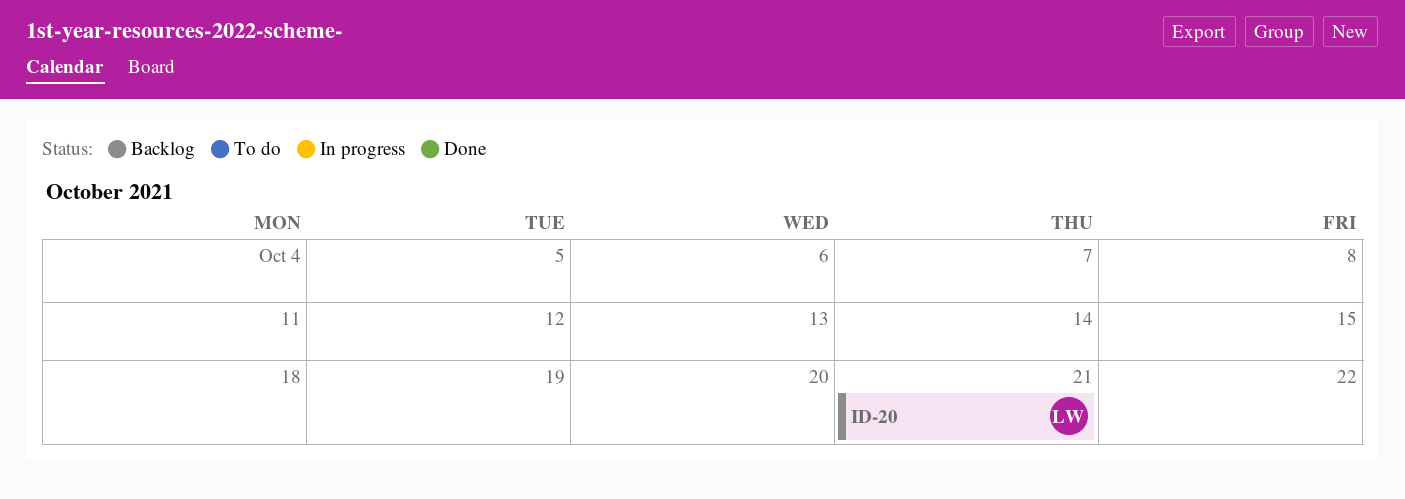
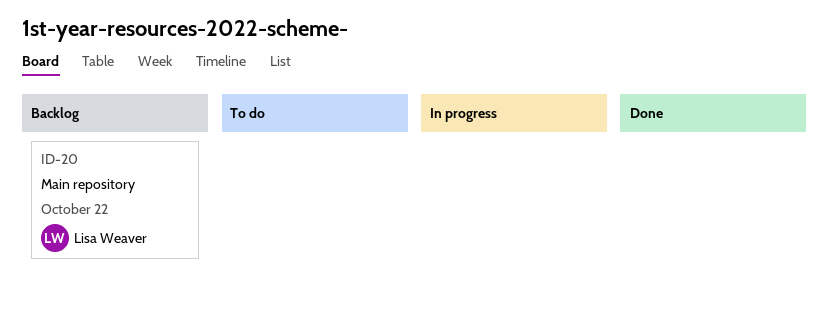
ID-20, due: Oct 21 -> Oct 22

